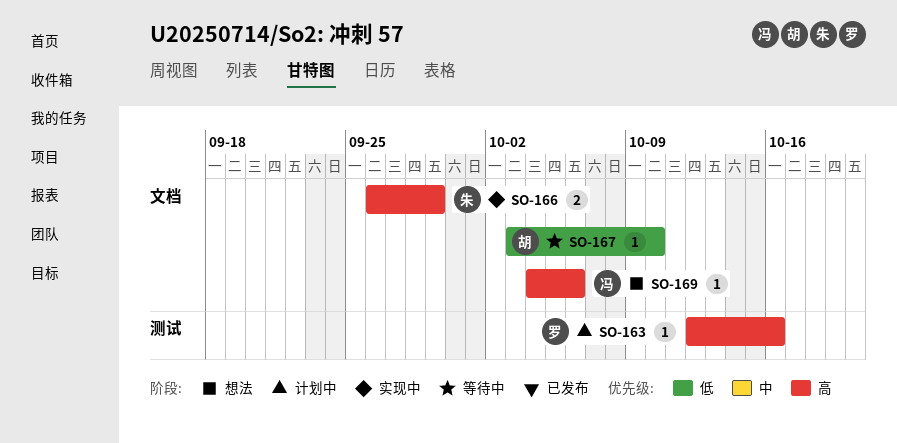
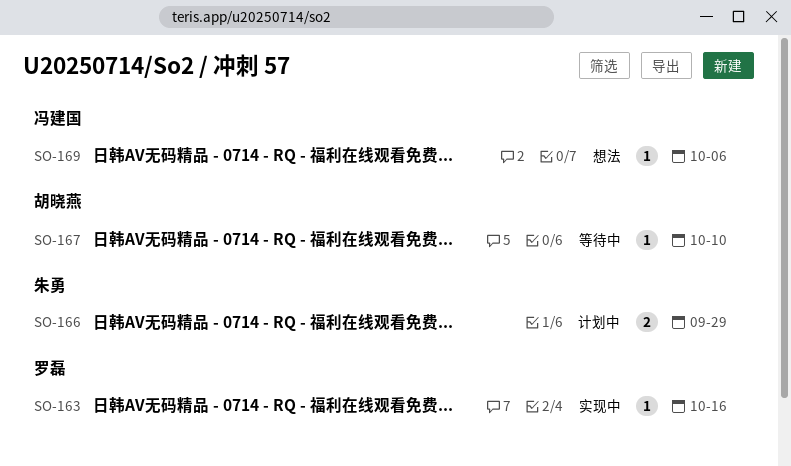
SO-163, status: 计划中 -> 实现中
SO-166, status: 实现中 -> 计划中

